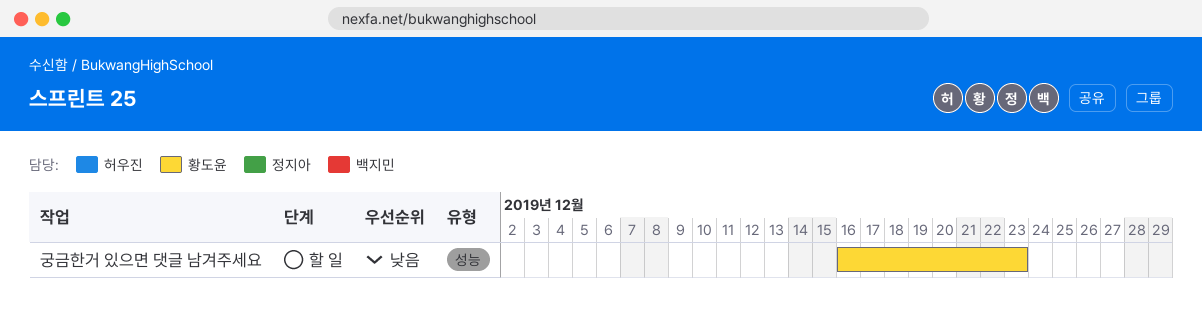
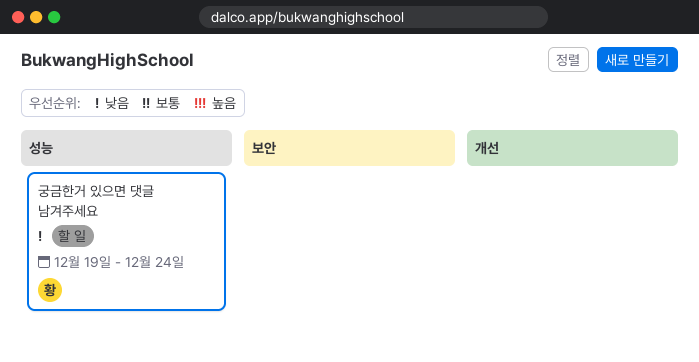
궁금한거 있으면 댓글 남겨주세요, start: Dec 16 -> Dec 19
궁금한거 있으면 댓글 남겨주세요, due: Dec 23 -> Dec 24

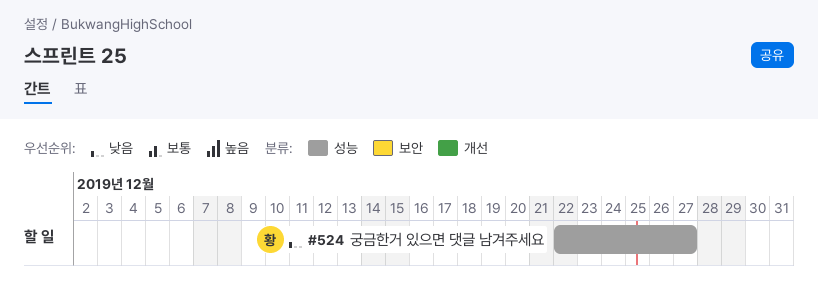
궁금한거 있으면 댓글 남겨주세요, start: Dec 19 -> Dec 22
궁금한거 있으면 댓글 남겨주세요, due: Dec 24 -> Dec 27

